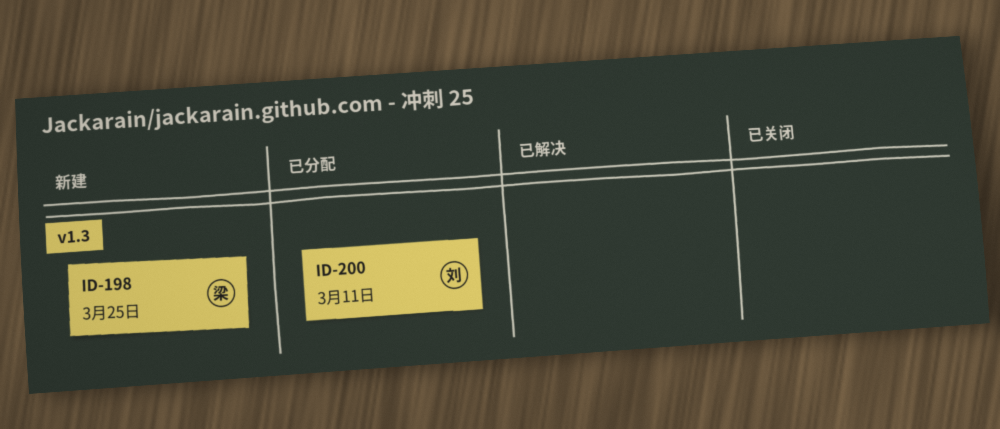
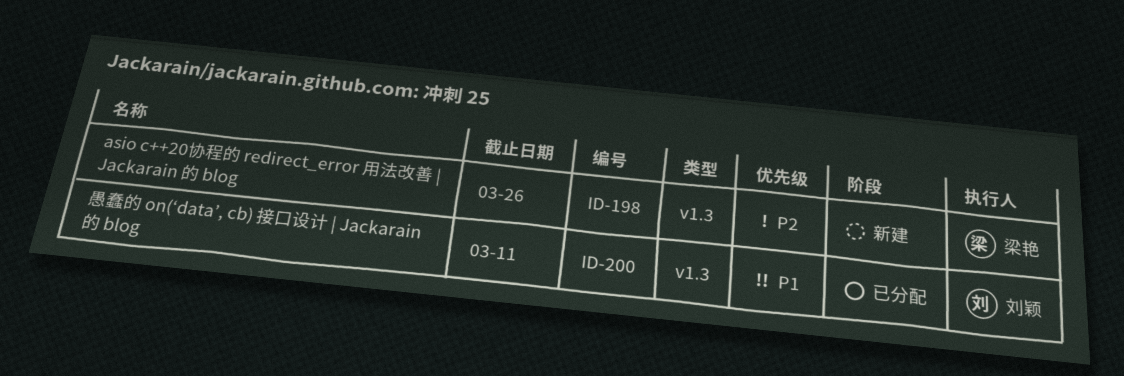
ID-198, due: Mar 25 -> Mar 26

